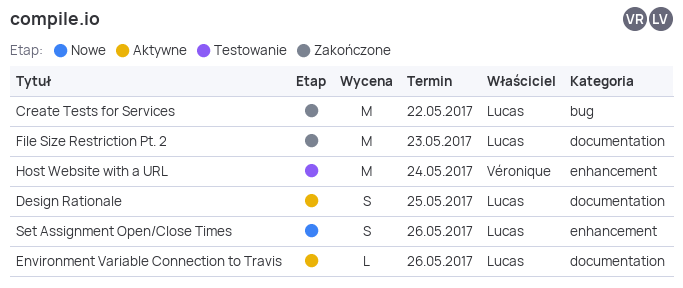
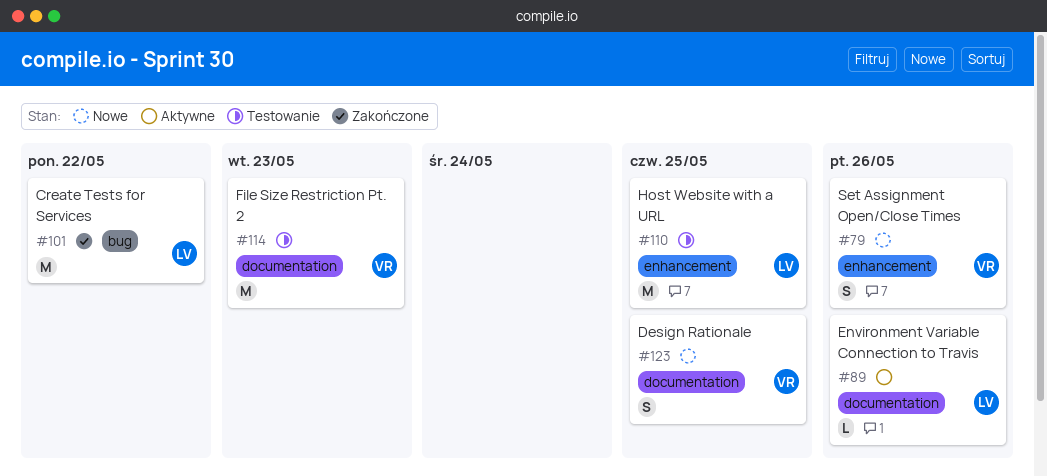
Design Rationale, status: Aktywne -> Nowe
Design Rationale, owner: Lucas -> Véronique
File Size Restriction Pt. 2, status: Zakończone -> Testowanie
File Size Restriction Pt. 2, owner: Lucas -> Véronique
Host Website with a URL, owner: Véronique -> Lucas
Host Website with a URL, due: May 24 -> May 25
Set Assignment Open/Close Times, owner: Lucas -> Véronique

